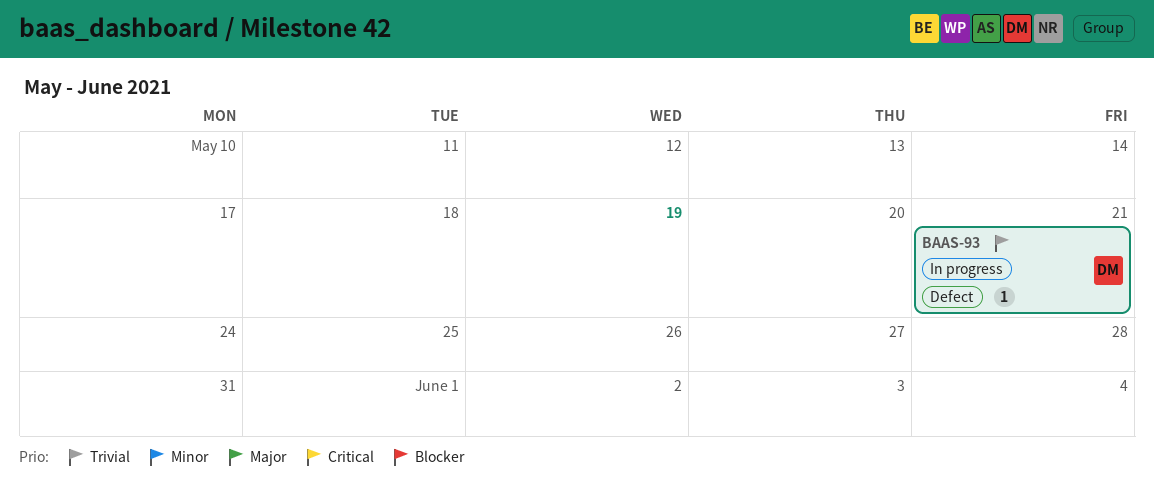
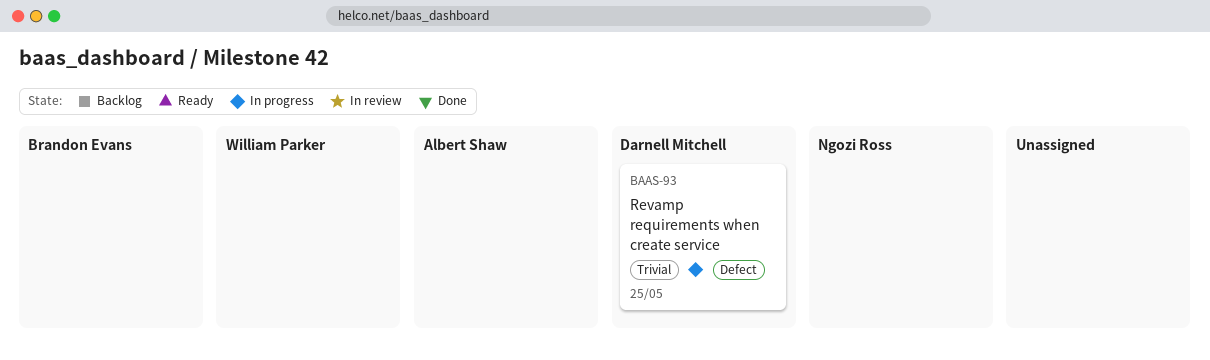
BAAS-93, due: May 21 -> May 25

